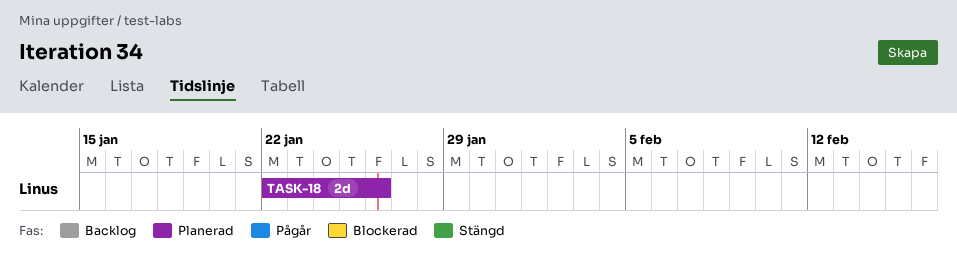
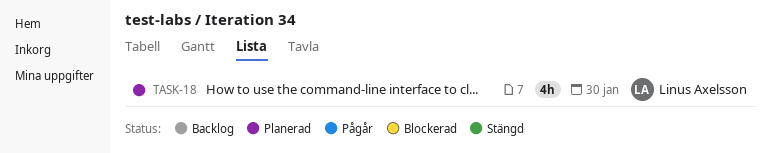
TASK-18, estimate: 2d -> 4h
TASK-18, due: Jan 26 -> Jan 30

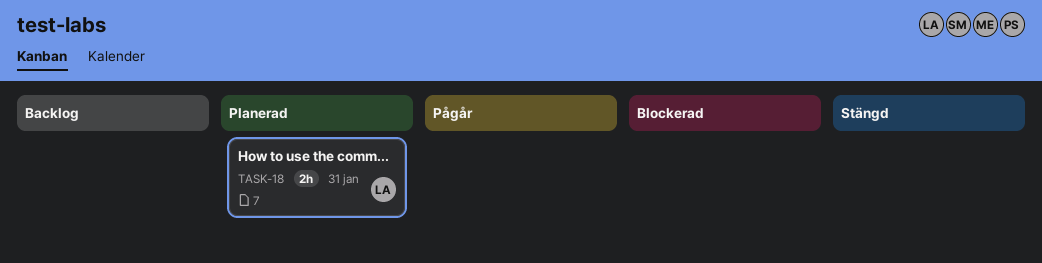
TASK-18, estimate: 4h -> 2h
TASK-18, due: Jan 30 -> Jan 31

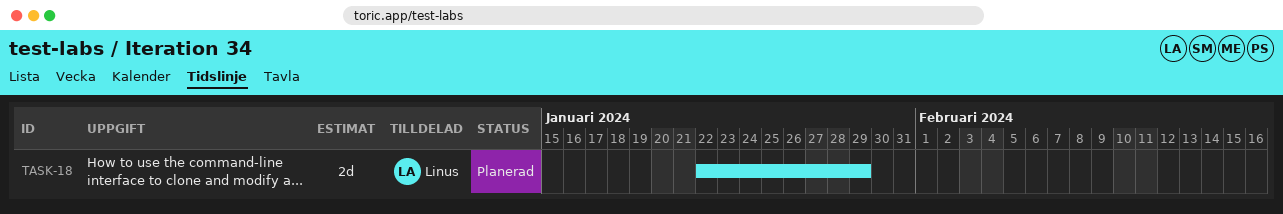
TASK-18, estimate: 2h -> 2d
TASK-18, due: Jan 31 -> Jan 29

